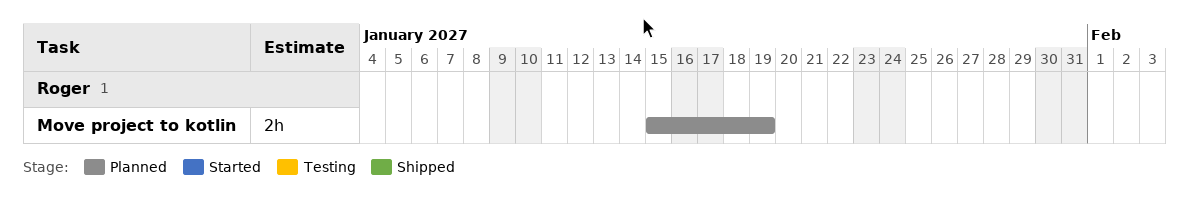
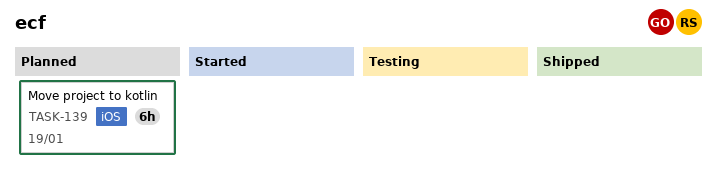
Move project to kotlin, estimate: 2h -> 6h

